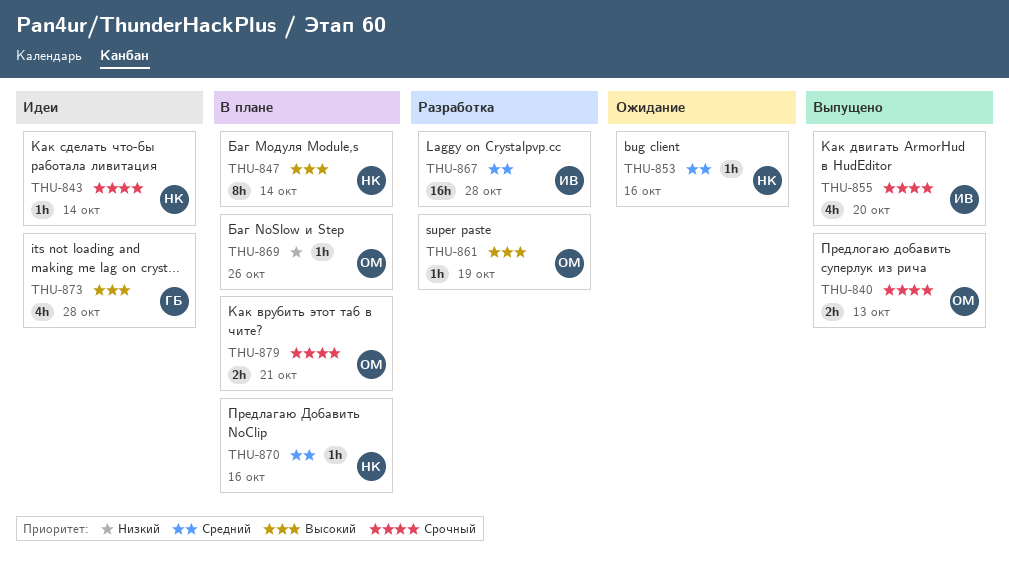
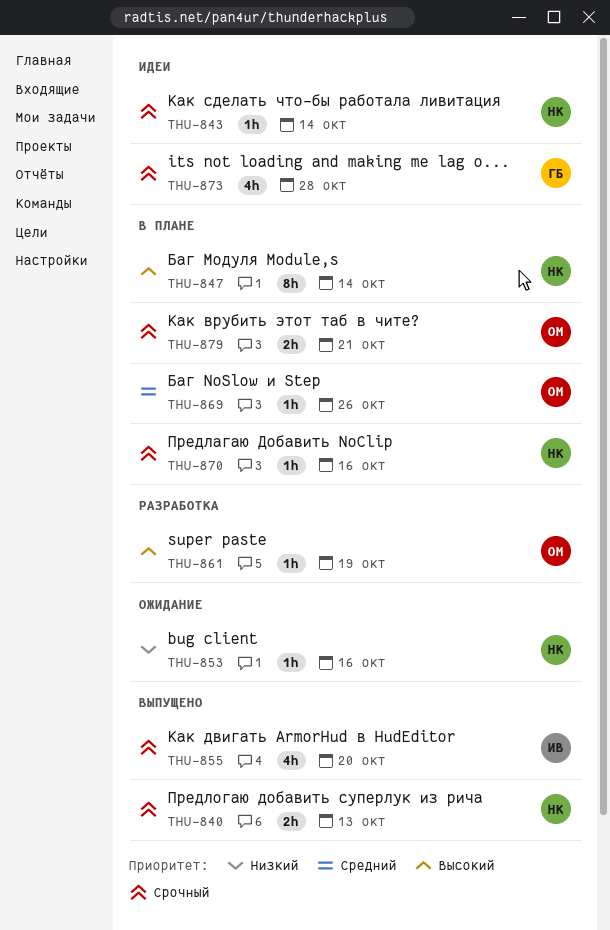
THU-840, owner: ОМ -> НК
THU-853, priority: Средний -> Низкий
THU-867: present -> none
THU-869, priority: Низкий -> Средний
THU-870, priority: Средний -> Срочный
THU-873, priority: Высокий -> Срочный

